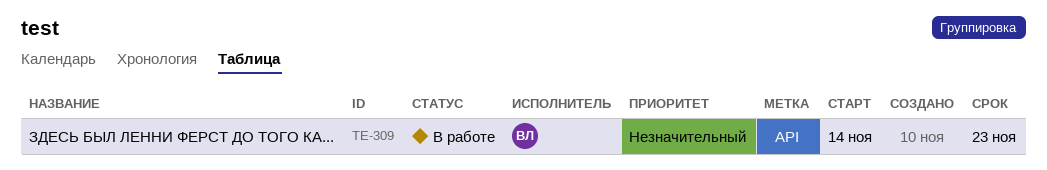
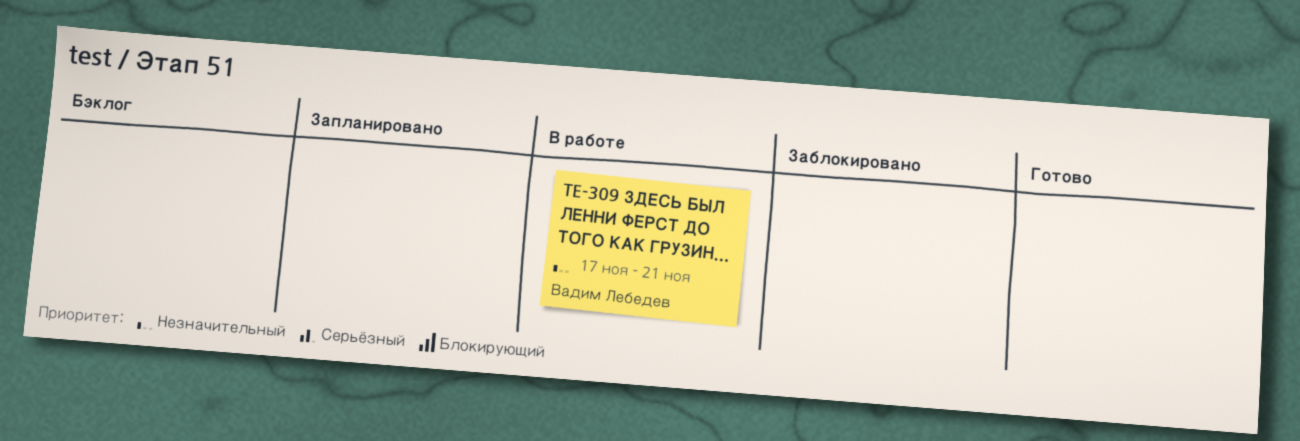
TE-309, start: Nov 14 -> Nov 17
TE-309, due: Nov 23 -> Nov 21

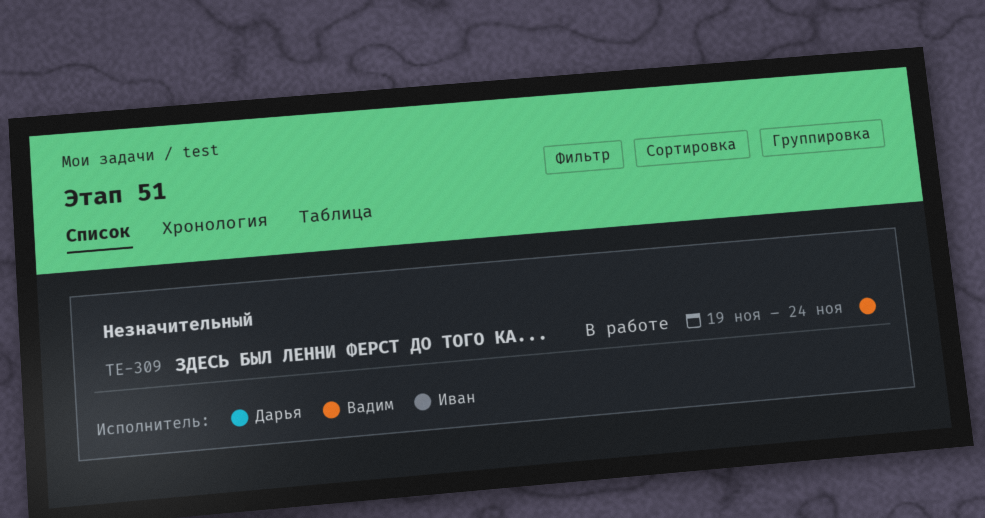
TE-309, start: Nov 17 -> Nov 19
TE-309, due: Nov 21 -> Nov 24

